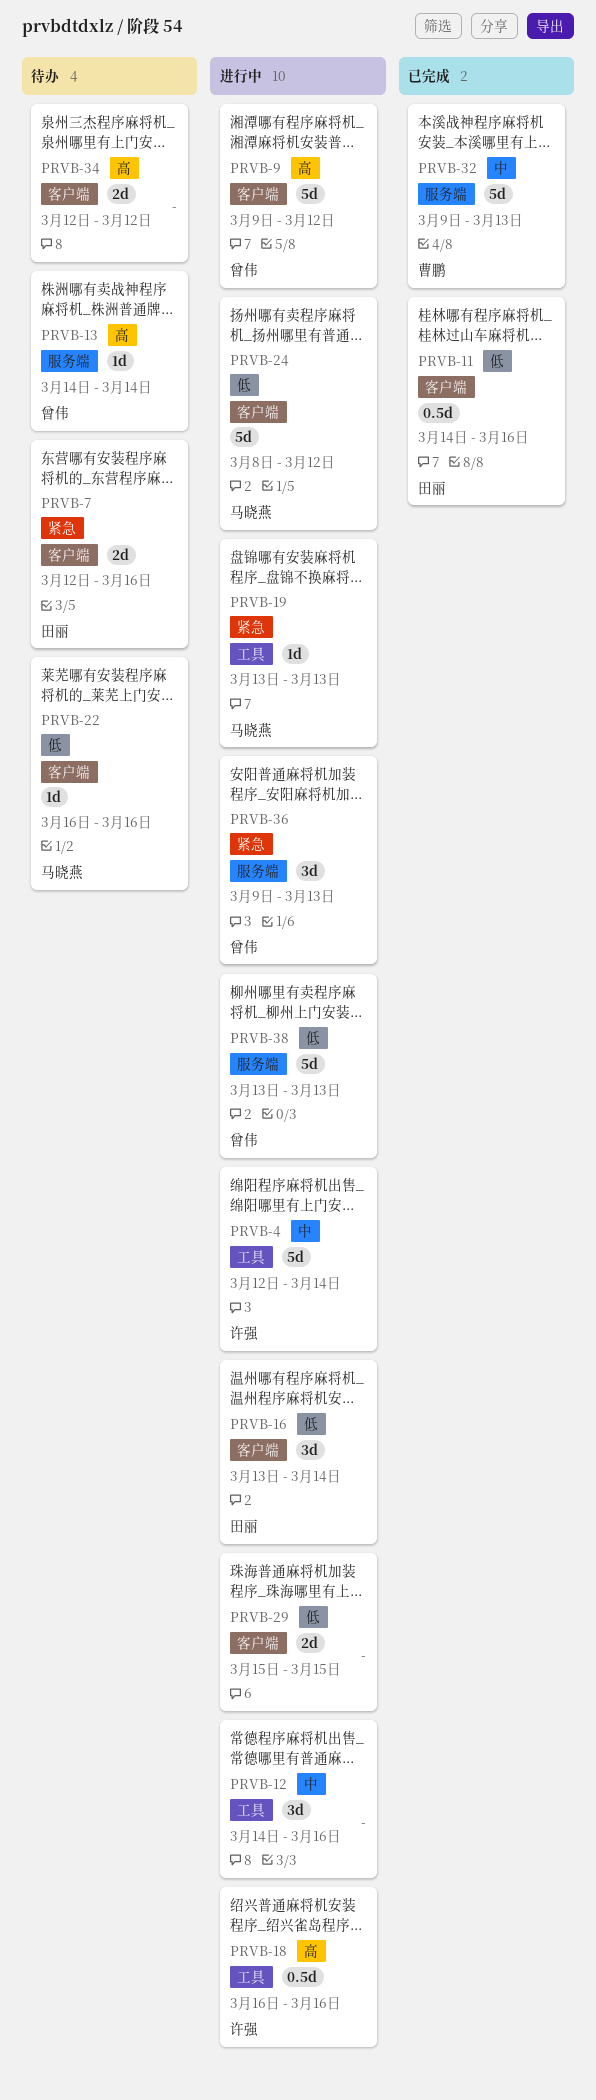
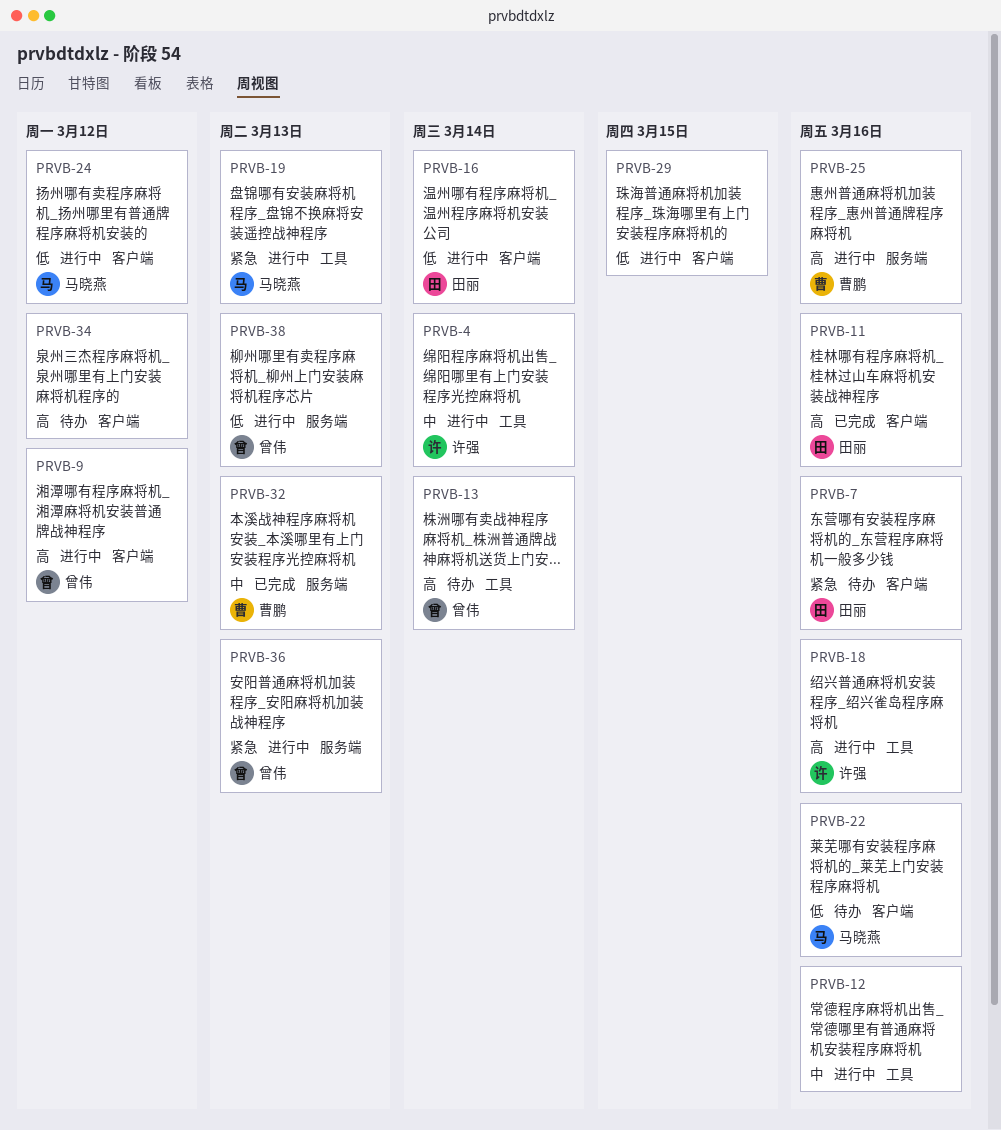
PRVB-11, priority: 低 -> 高
PRVB-13, label: 服务端 -> 工具
PRVB-25: none -> present

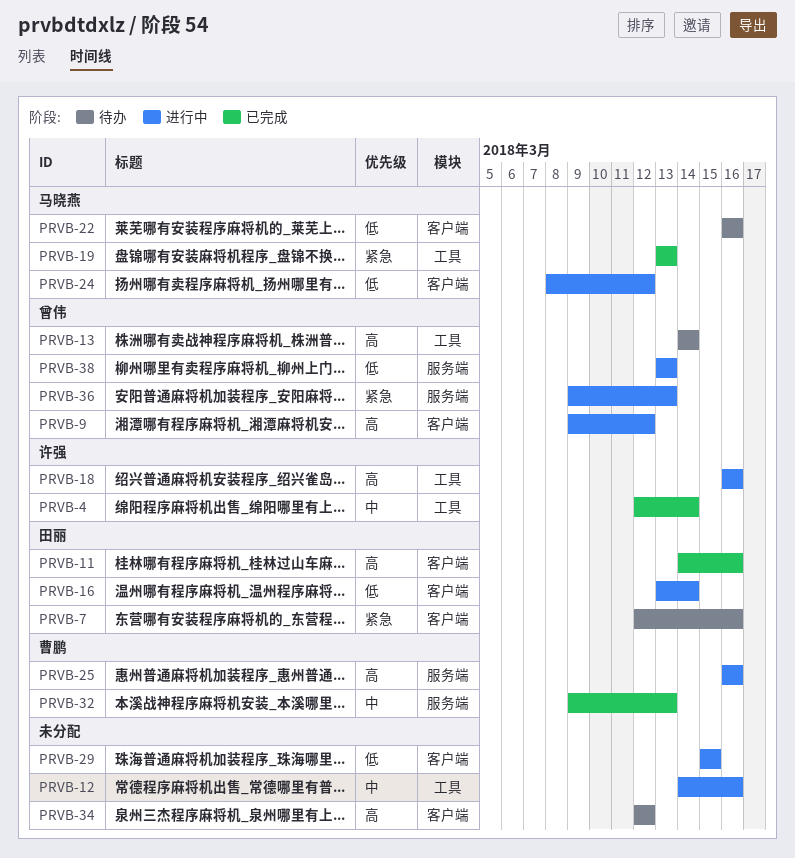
PRVB-4, status: 进行中 -> 已完成
PRVB-19, status: 进行中 -> 已完成

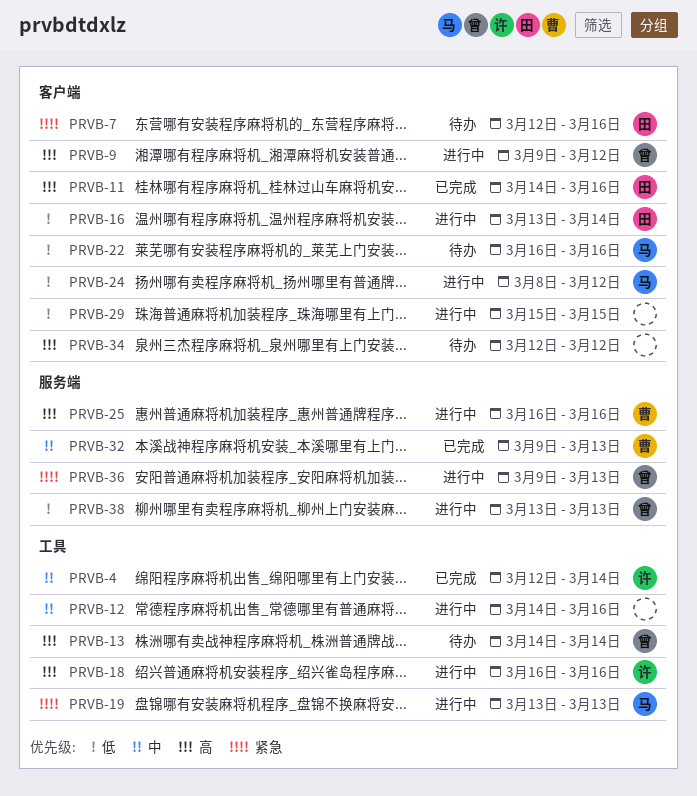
PRVB-19, status: 已完成 -> 进行中

